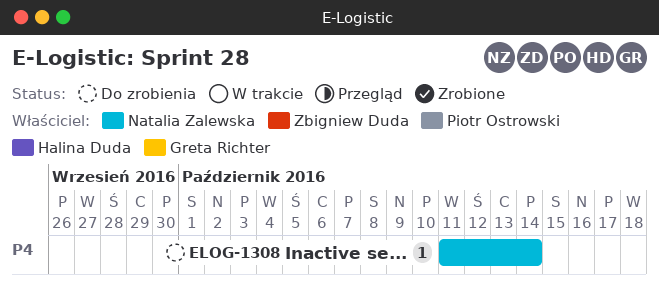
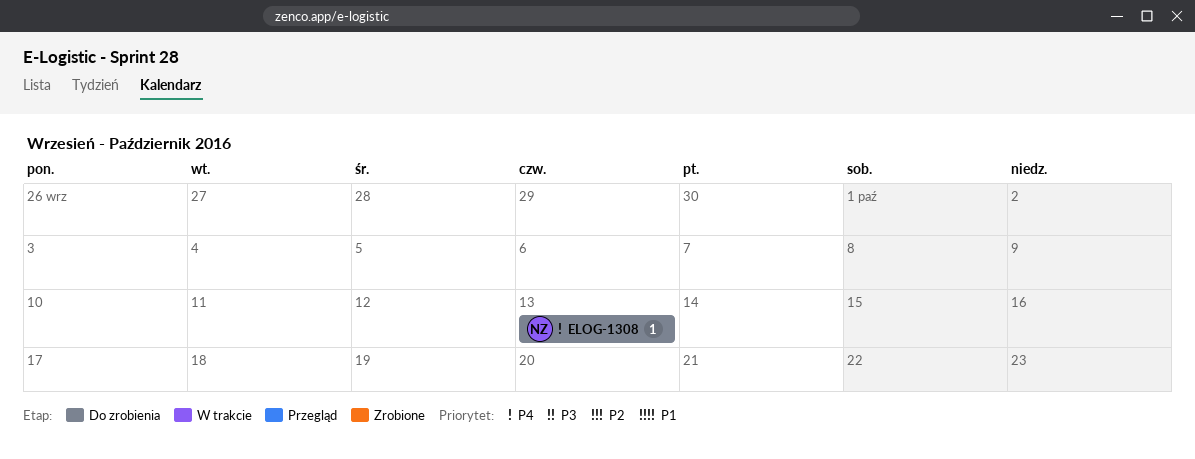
ELOG-1308, start: Oct 11 -> Oct 13
ELOG-1308, due: Oct 14 -> Oct 13

